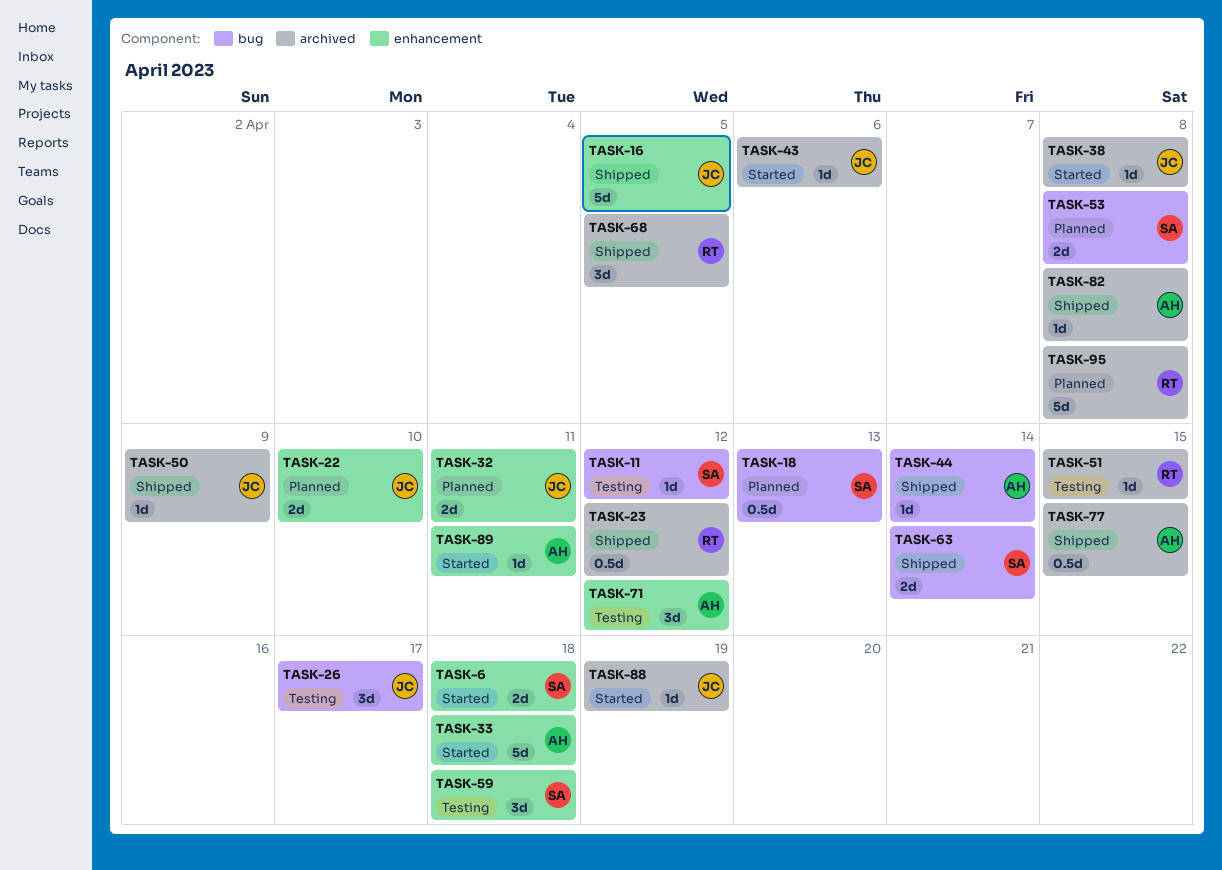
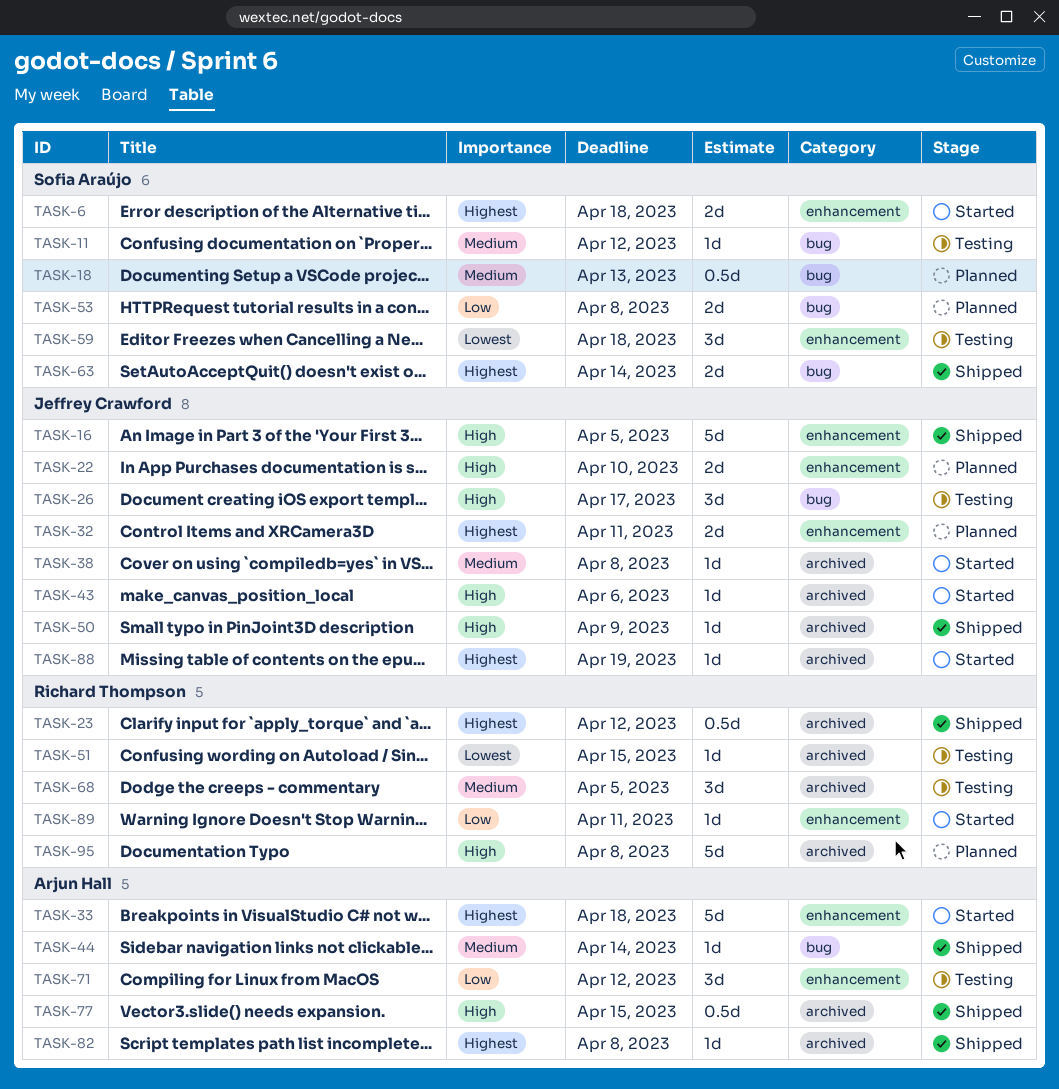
TASK-68, status: Shipped -> Testing
TASK-89, owner: Arjun Hall -> Richard Thompson

